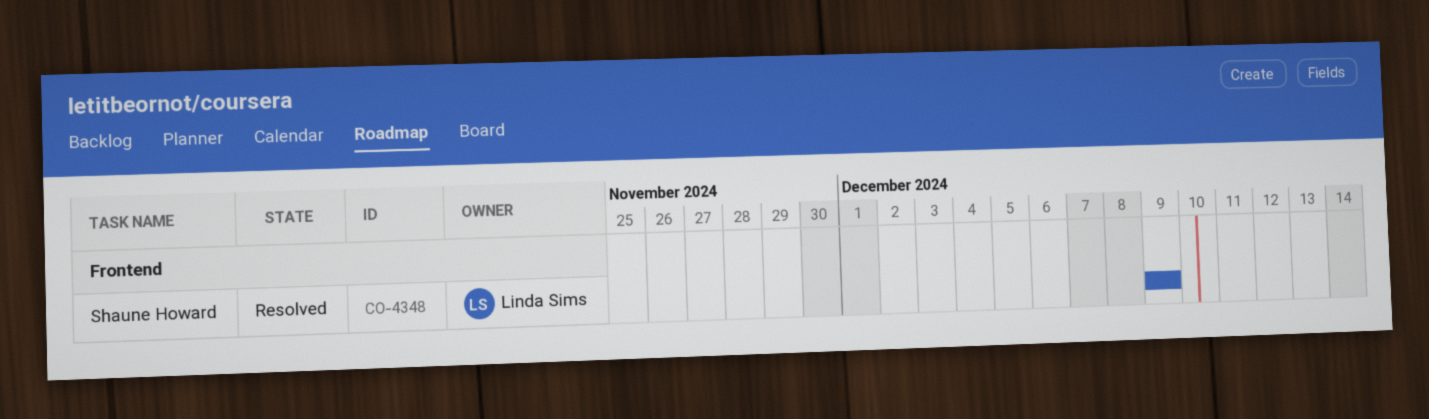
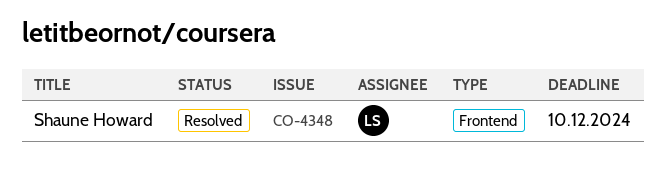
CO-4348, due: Dec 9 -> Dec 10

